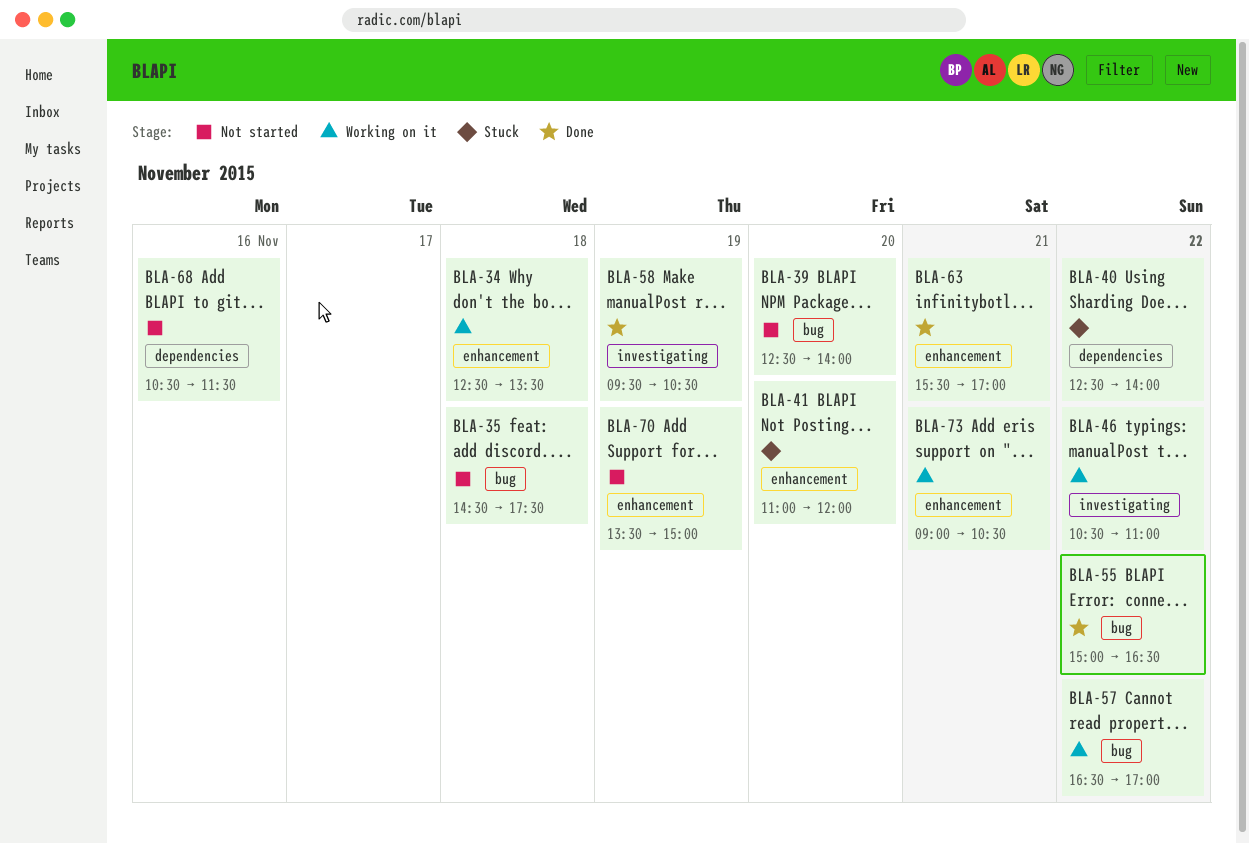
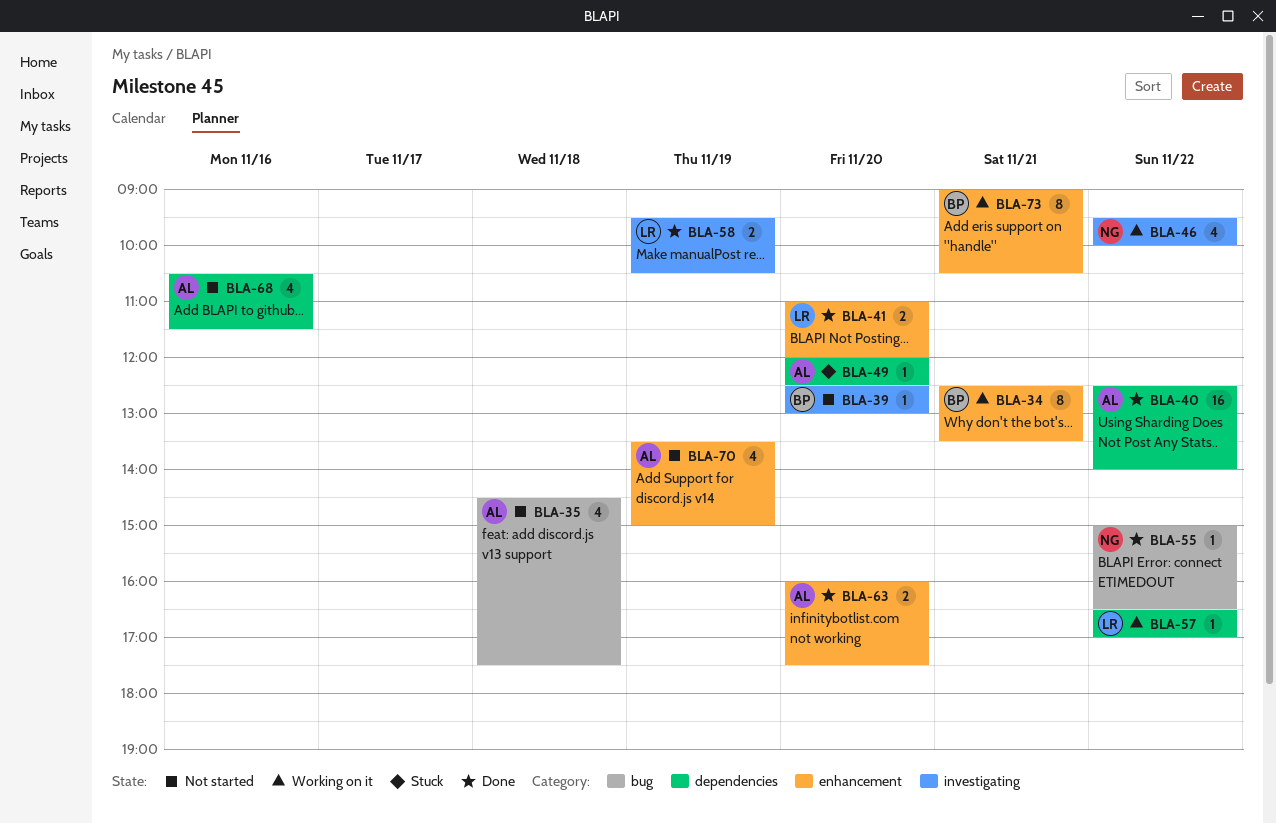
BLA-34, day: Nov 18 -> Nov 21
BLA-39, label: bug -> investigating
BLA-39, ends: 14:00 -> 13:00
BLA-40, status: Stuck -> Done
BLA-41, status: Stuck -> Done
BLA-46, begins: 10:30 -> 09:30
BLA-46, ends: 11:00 -> 10:00
BLA-49: none -> present
BLA-57, label: bug -> dependencies
BLA-63, day: Nov 21 -> Nov 20
BLA-63, begins: 15:30 -> 16:00
BLA-63, ends: 17:00 -> 17:30

